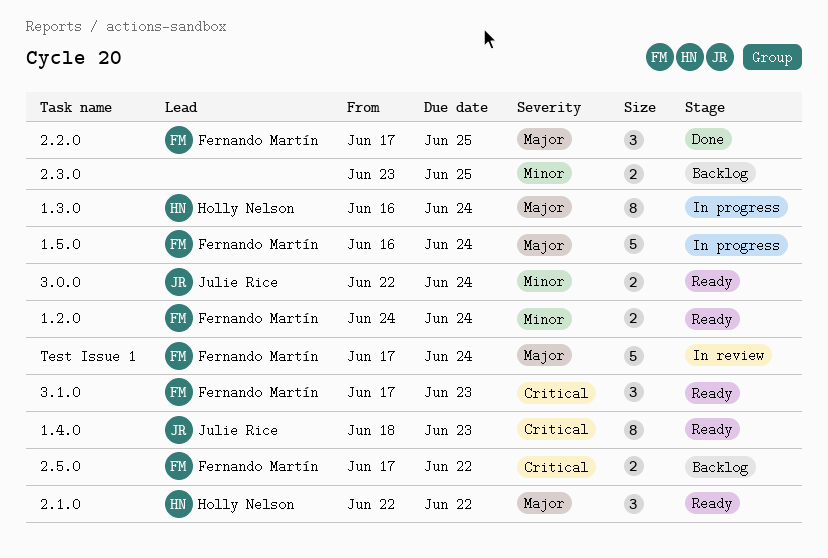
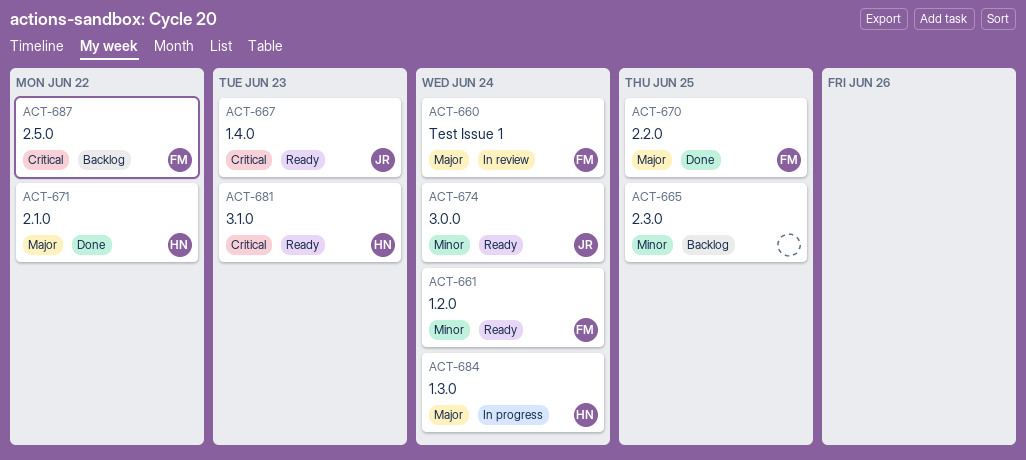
1.5.0: present -> none
2.1.0, status: Ready -> Done
3.1.0, owner: Fernando Martín -> Holly Nelson

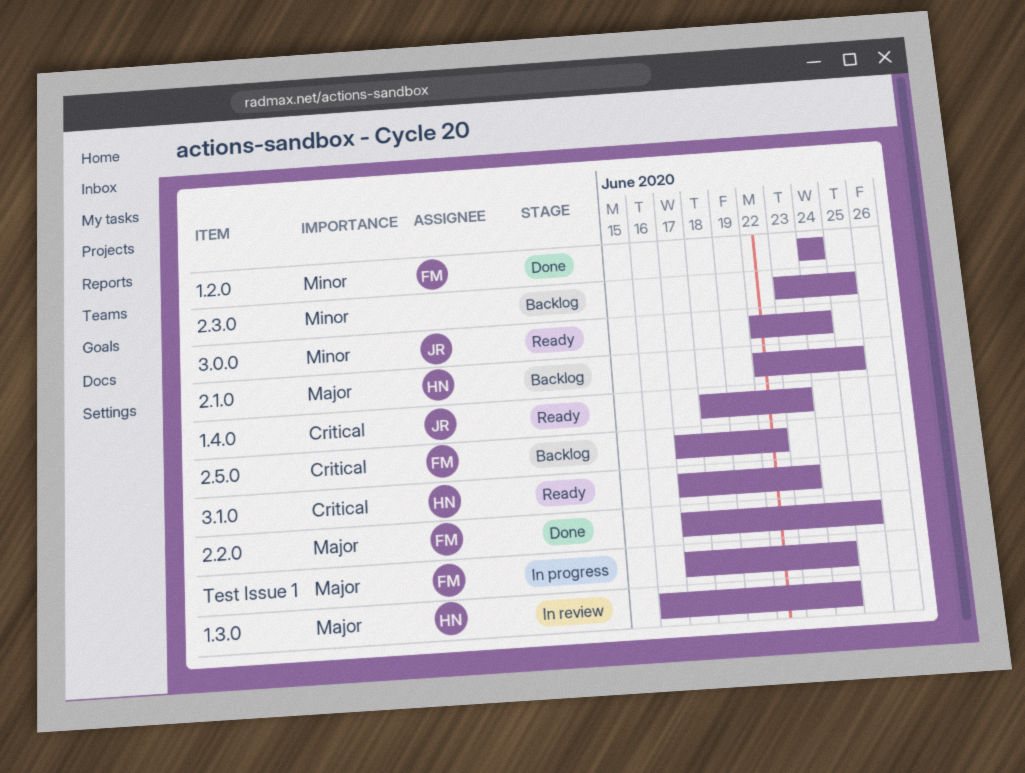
1.2.0, status: Ready -> Done
1.3.0, status: In progress -> In review
2.1.0, status: Done -> Backlog
2.1.0, due: Jun 22 -> Jun 25
Test Issue 1, status: In review -> In progress

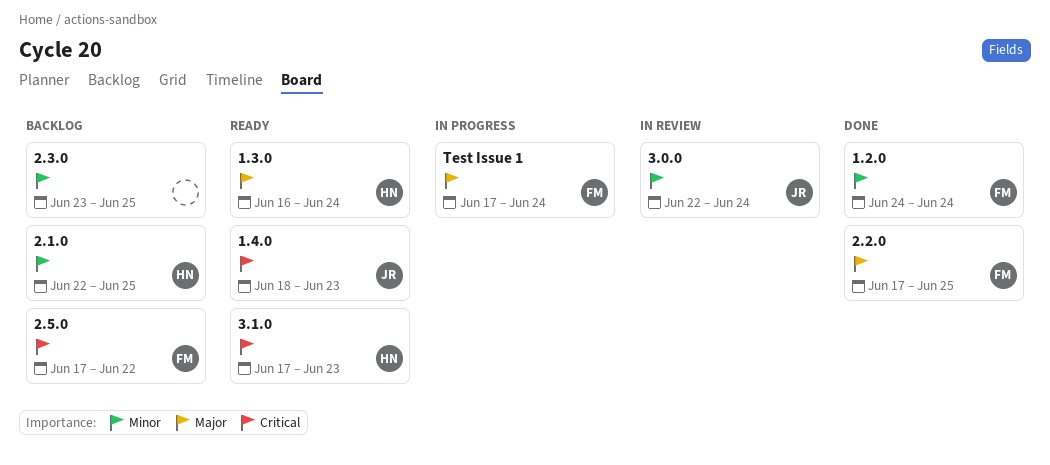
1.3.0, status: In review -> Ready
2.1.0, priority: Major -> Minor
3.0.0, status: Ready -> In review

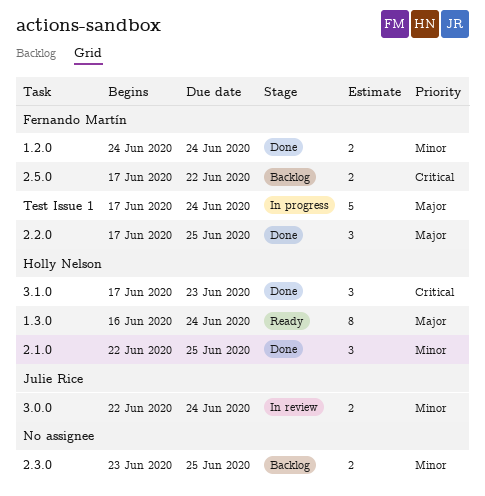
1.4.0: present -> none
2.1.0, status: Backlog -> Done
3.1.0, status: Ready -> Done

